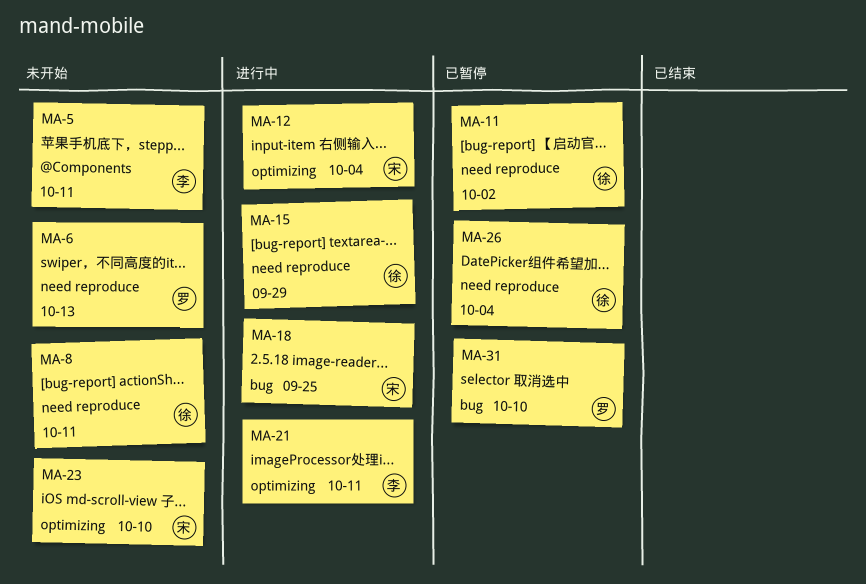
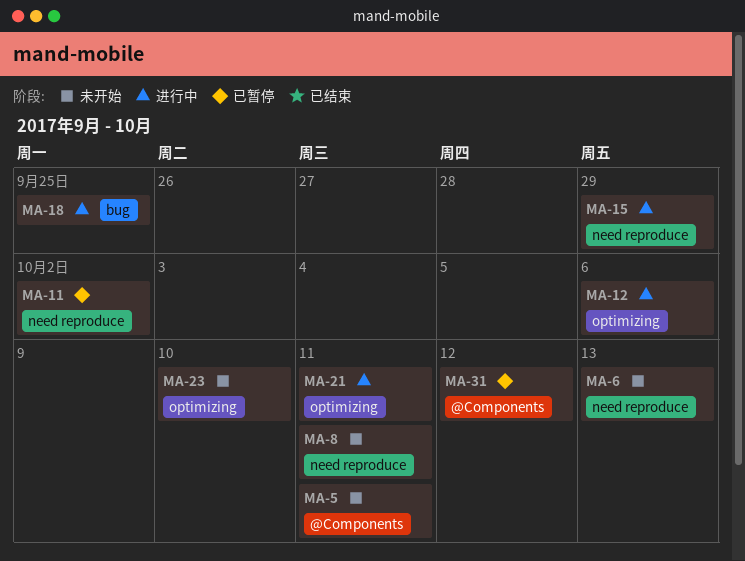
MA-12, due: Oct 4 -> Oct 6
MA-26: present -> none
MA-31, label: bug -> @Components
MA-31, due: Oct 10 -> Oct 12

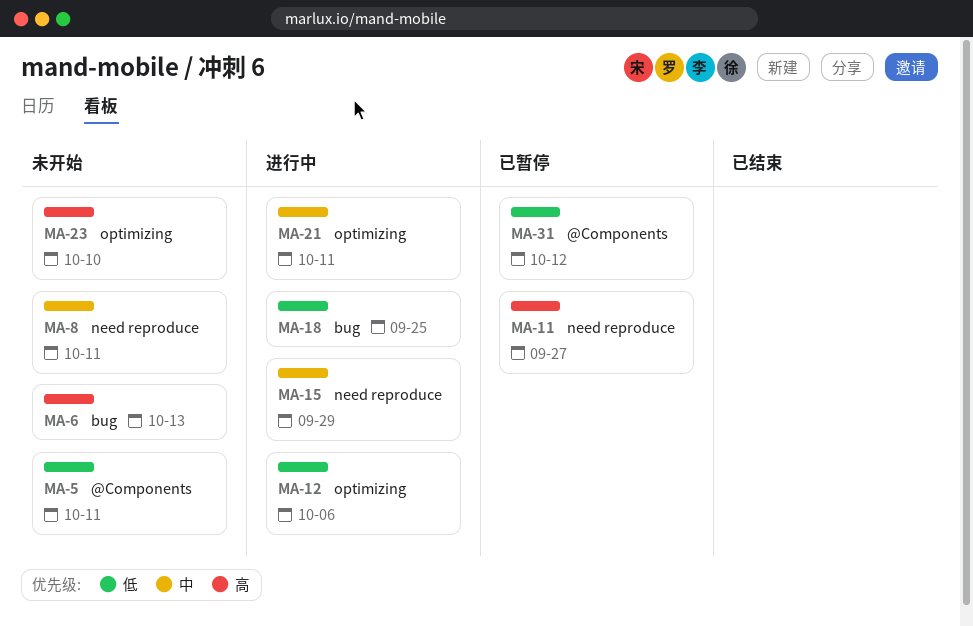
MA-6, label: need reproduce -> bug
MA-11, due: Oct 2 -> Sep 27

